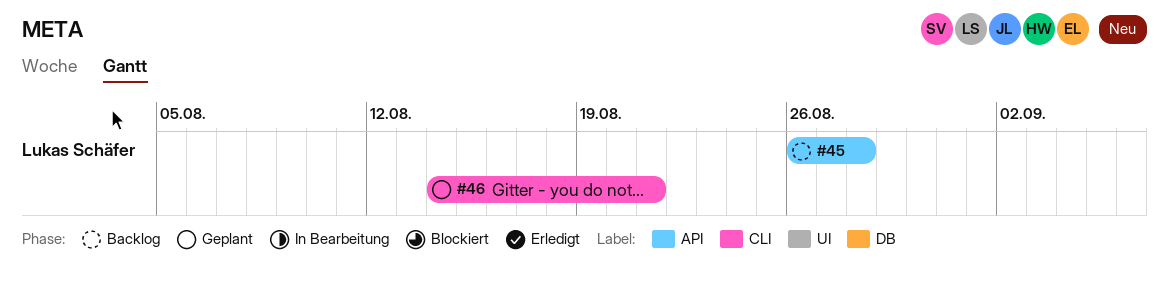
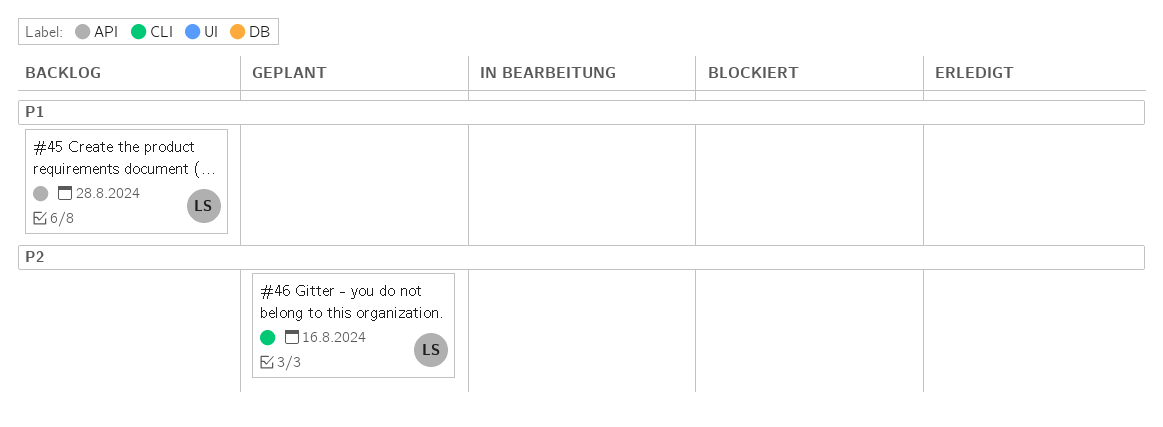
#46, due: Aug 21 -> Aug 16

